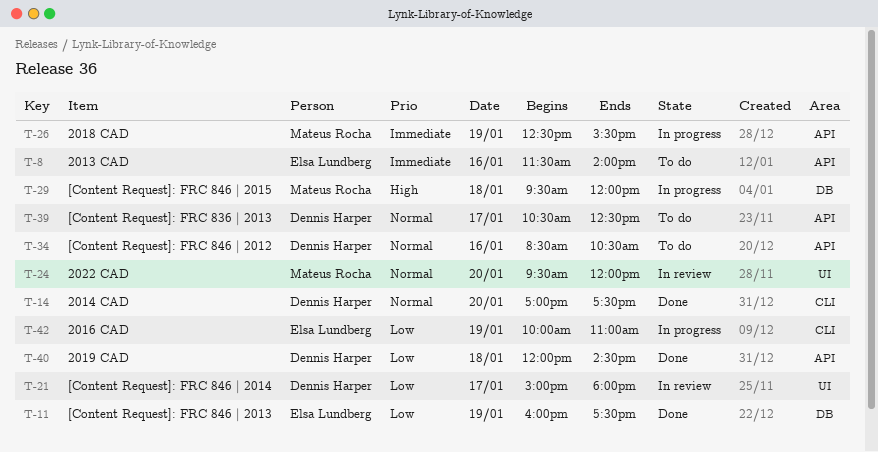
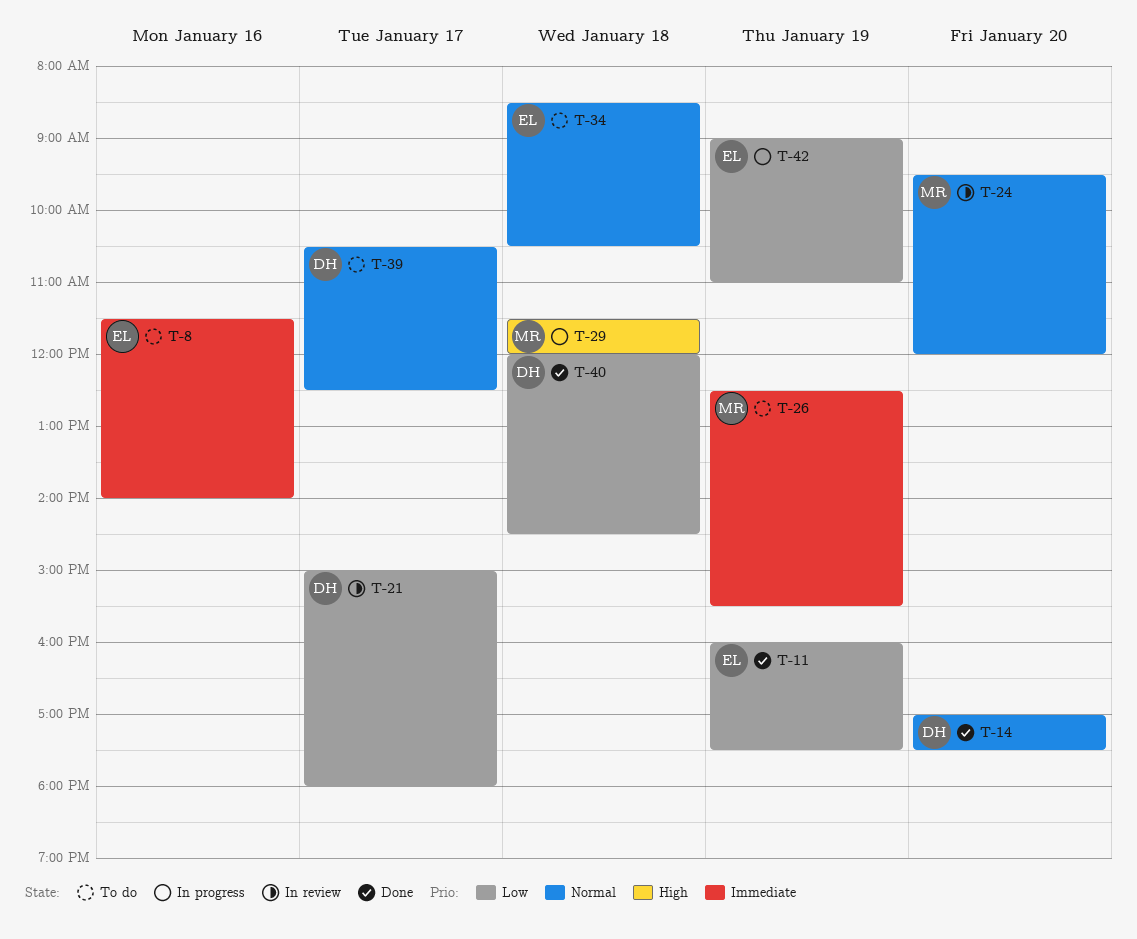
T-26, status: In progress -> To do
T-29, begins: 09:30 -> 11:30
T-34, owner: Dennis Harper -> Elsa Lundberg
T-34, day: Jan 16 -> Jan 18
T-42, begins: 10:00 -> 09:00

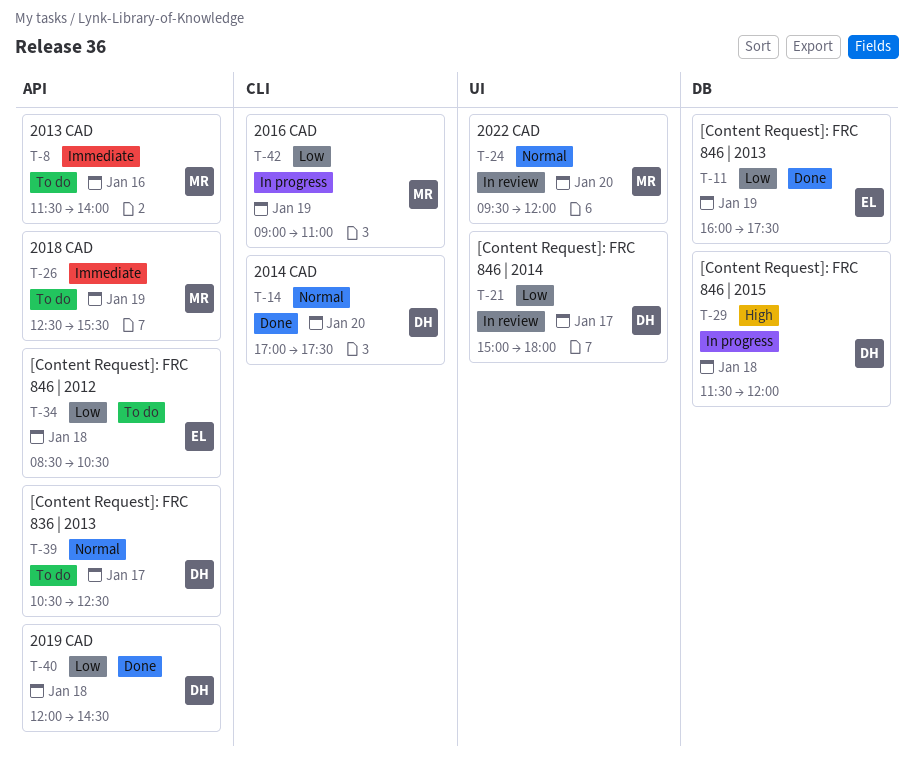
T-8, owner: EL -> MR
T-29, owner: MR -> DH
T-34, priority: Normal -> Low
T-42, owner: EL -> MR

